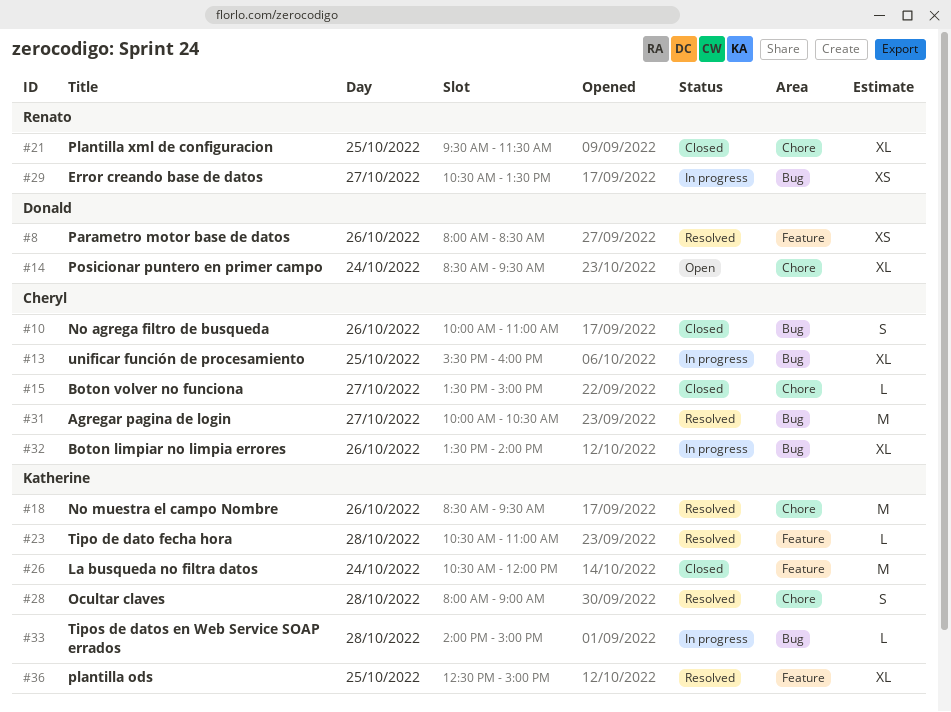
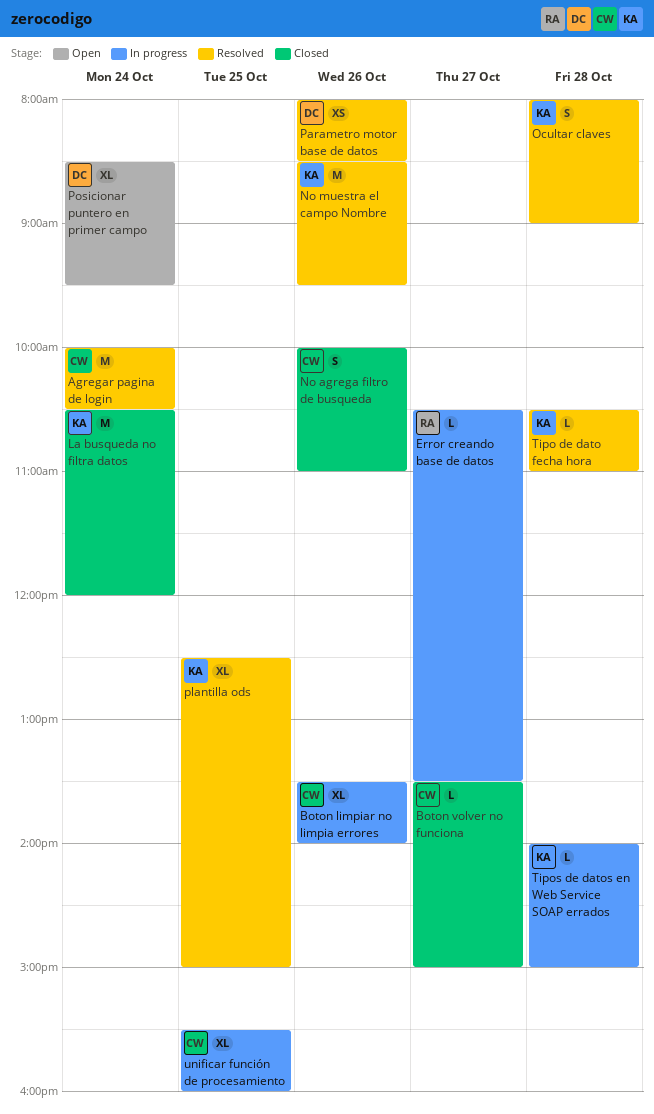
Agregar pagina de login, day: Oct 27 -> Oct 24
Error creando base de datos, estimate: XS -> L
Plantilla xml de configuracion: present -> none

